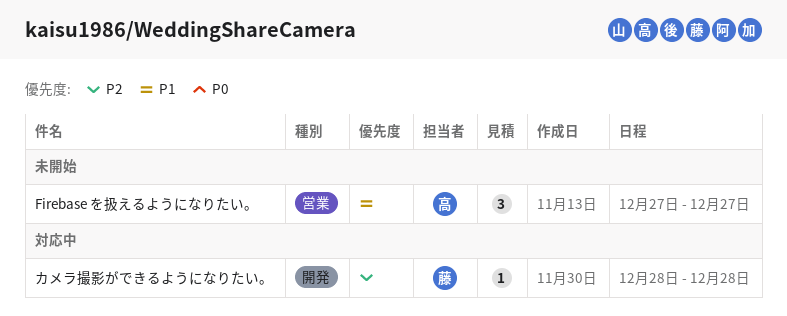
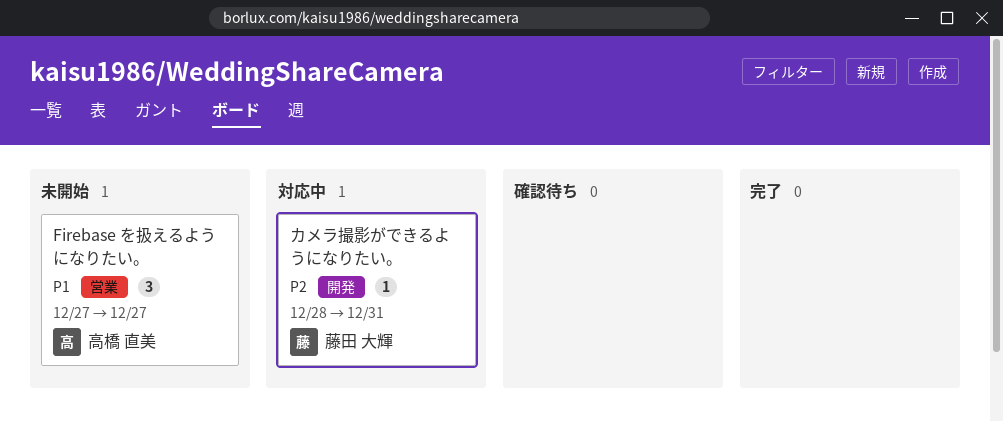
カメラ撮影ができるようになりたい。, due: Dec 28 -> Dec 31

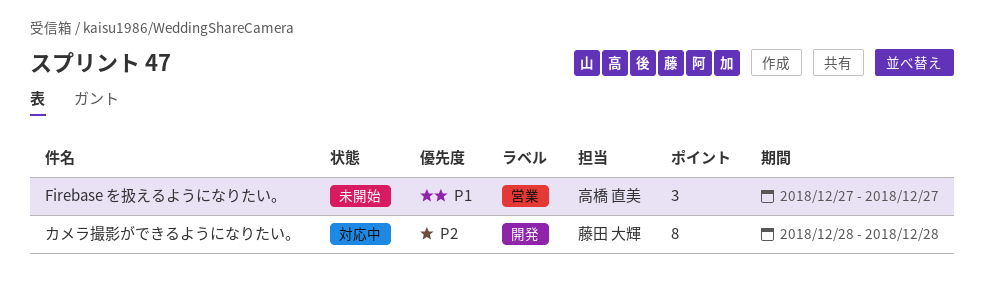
カメラ撮影ができるようになりたい。, estimate: 1 -> 8
カメラ撮影ができるようになりたい。, due: Dec 31 -> Dec 28

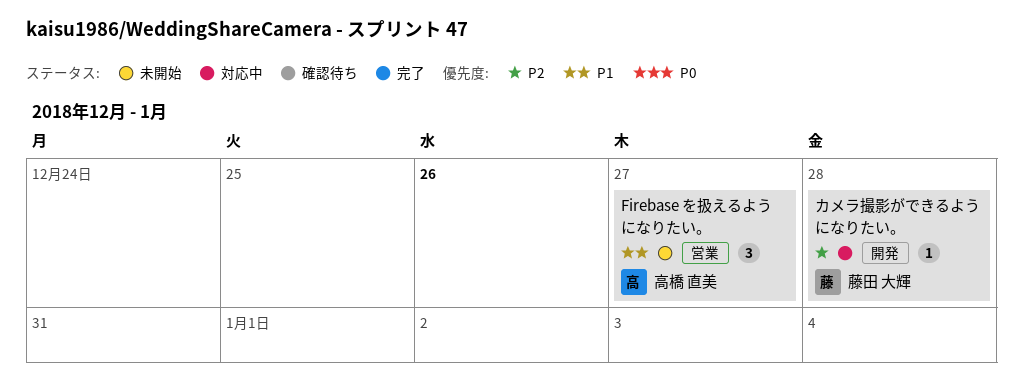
カメラ撮影ができるようになりたい。, estimate: 8 -> 1

